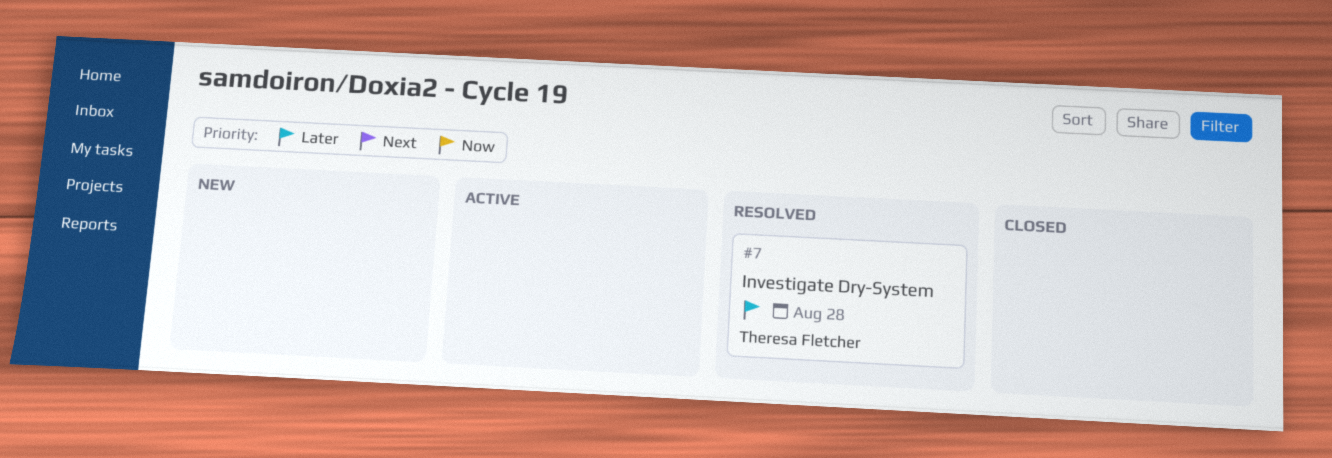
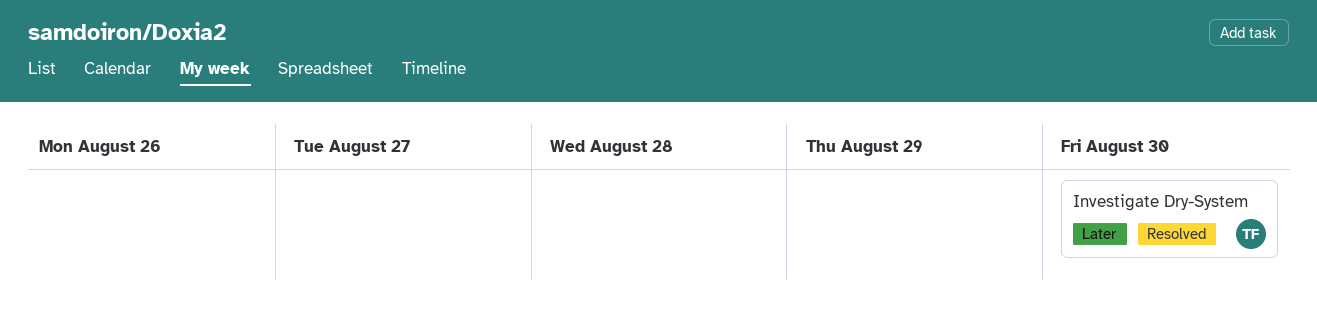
Investigate Dry-System, due: Aug 28 -> Aug 30

